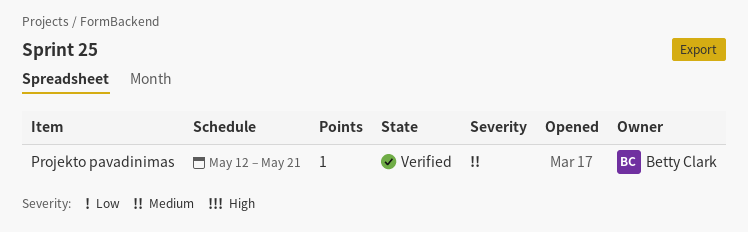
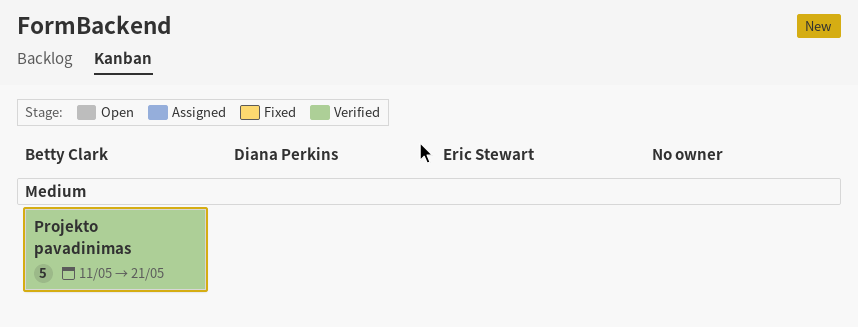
Projekto pavadinimas, estimate: 1 -> 5
Projekto pavadinimas, start: May 12 -> May 11

